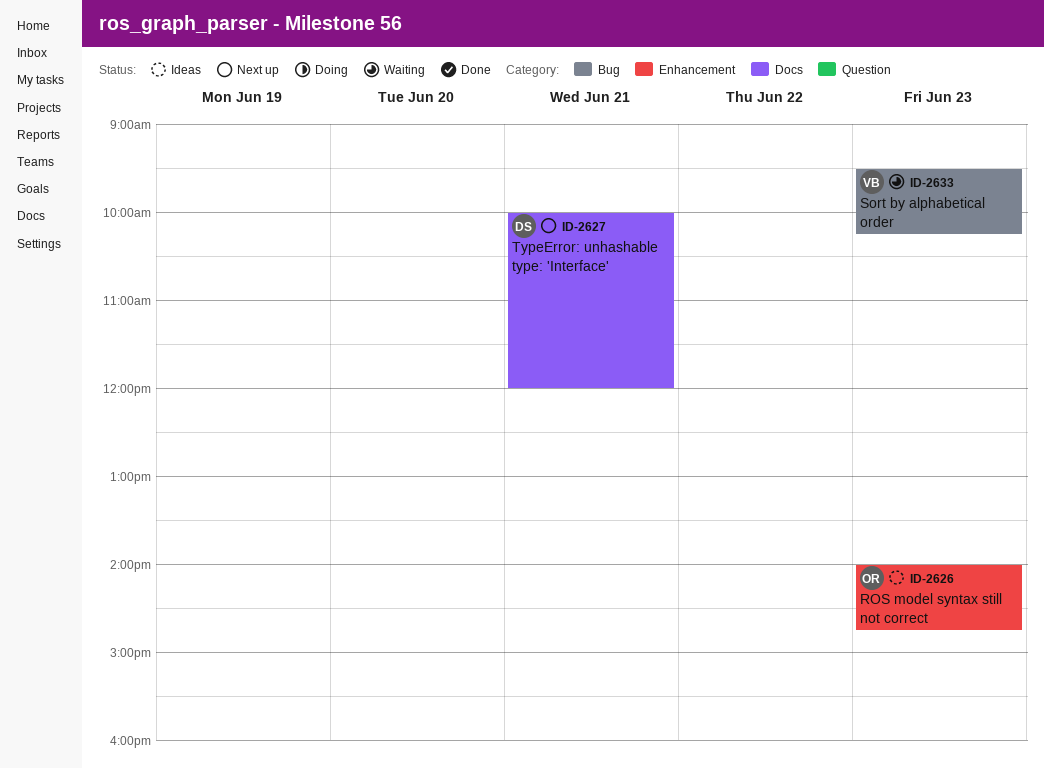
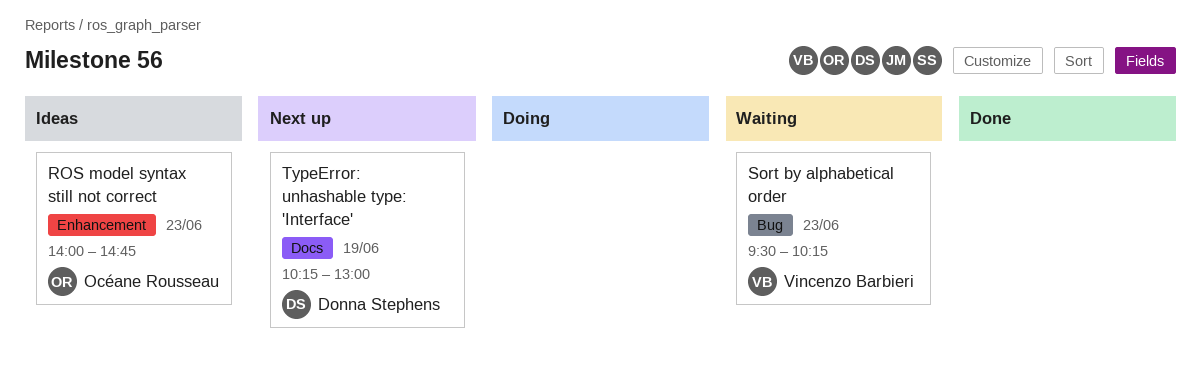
TypeError: unhashable type: 'Interface', day: Jun 21 -> Jun 19
TypeError: unhashable type: 'Interface', begins: 10:00 -> 10:15
TypeError: unhashable type: 'Interface', ends: 12:00 -> 13:00

